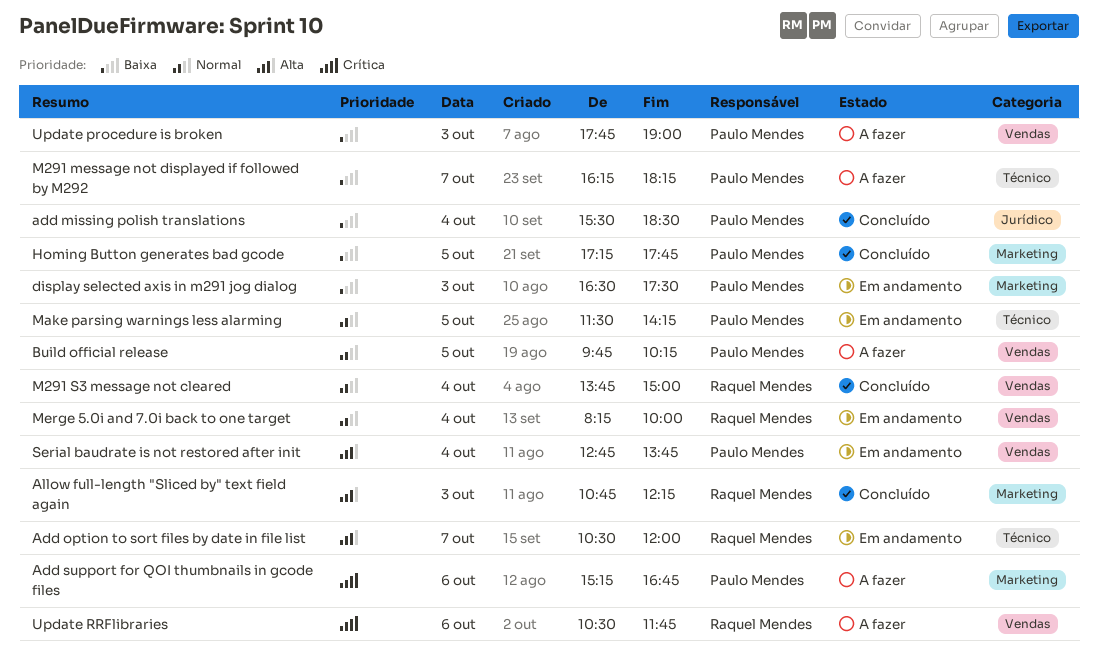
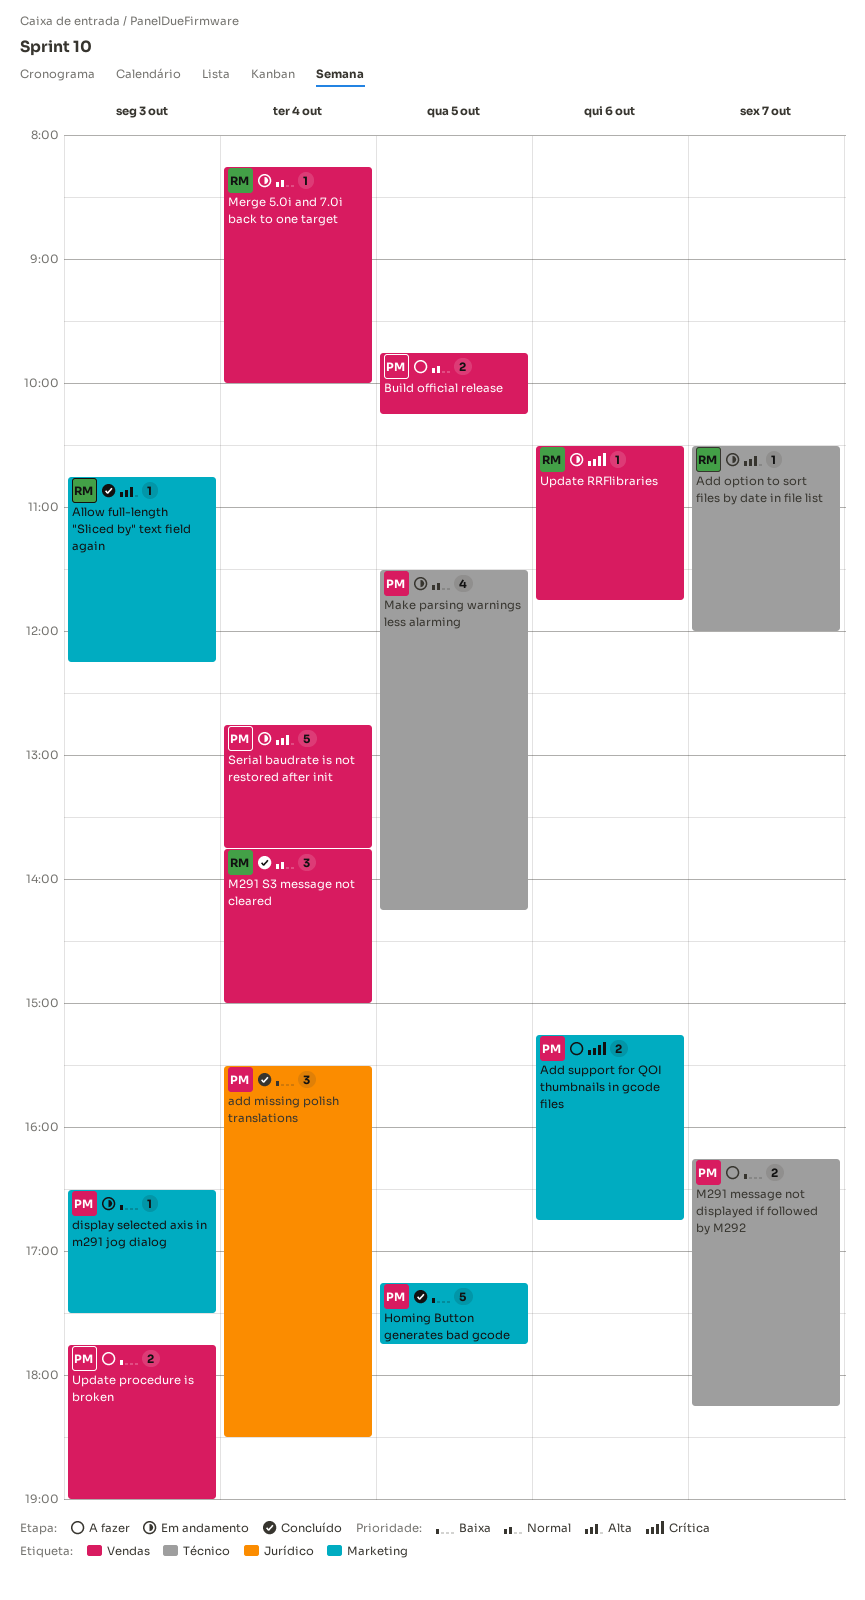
Update RRFlibraries, status: A fazer -> Em andamento

